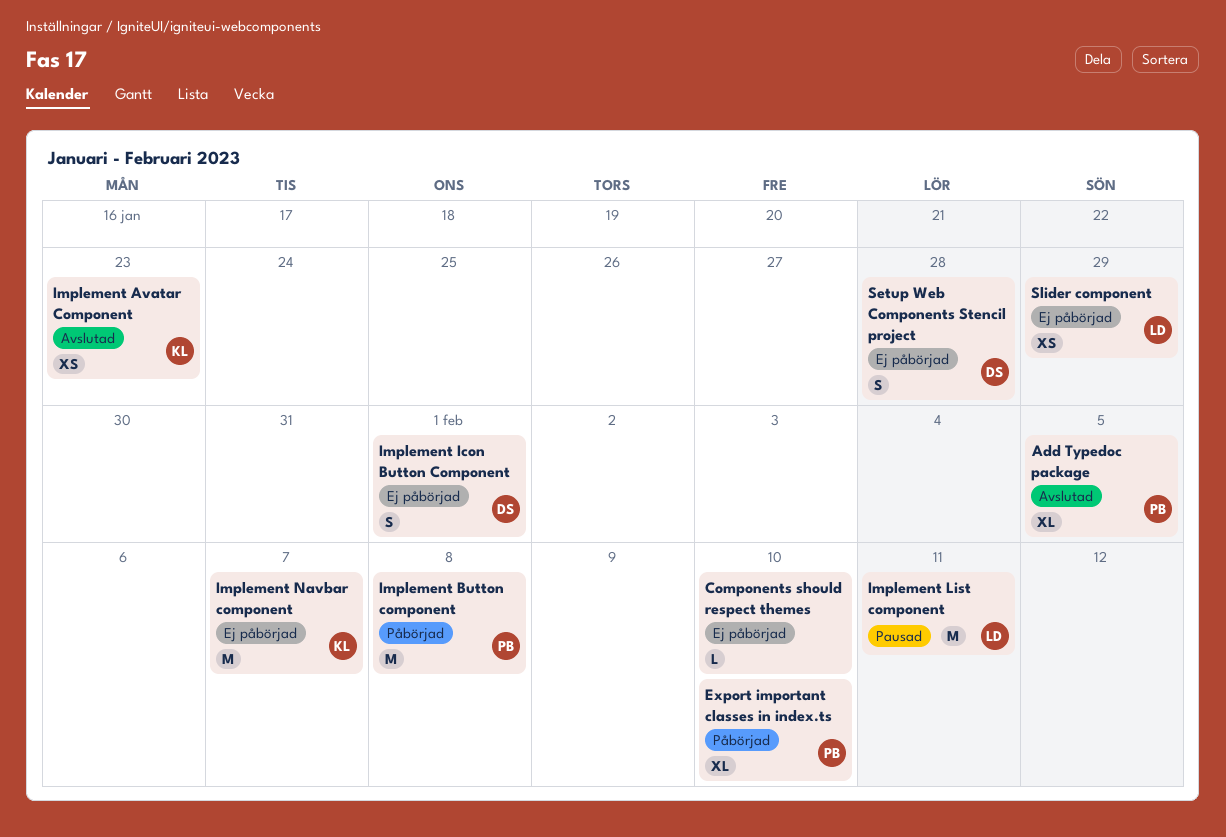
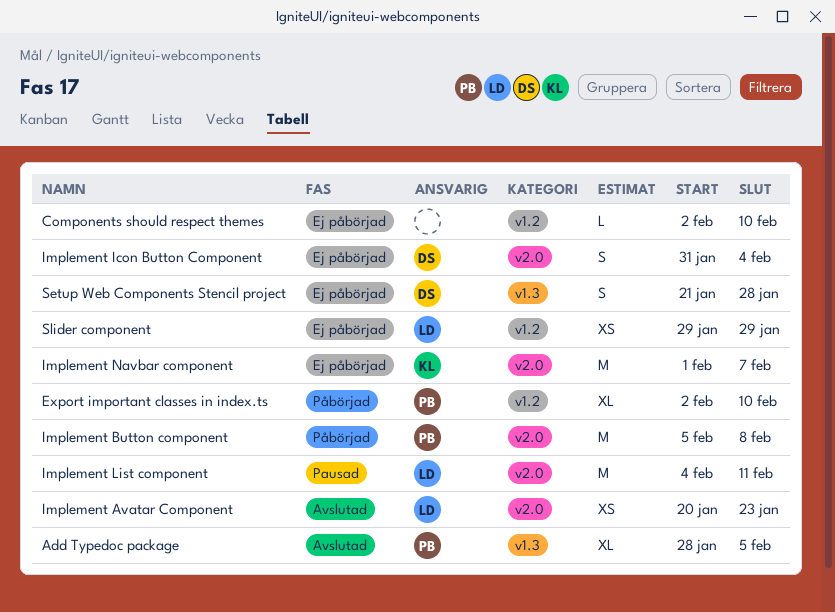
Implement Avatar Component, owner: KL -> LD
Implement Icon Button Component, due: Feb 1 -> Feb 4

